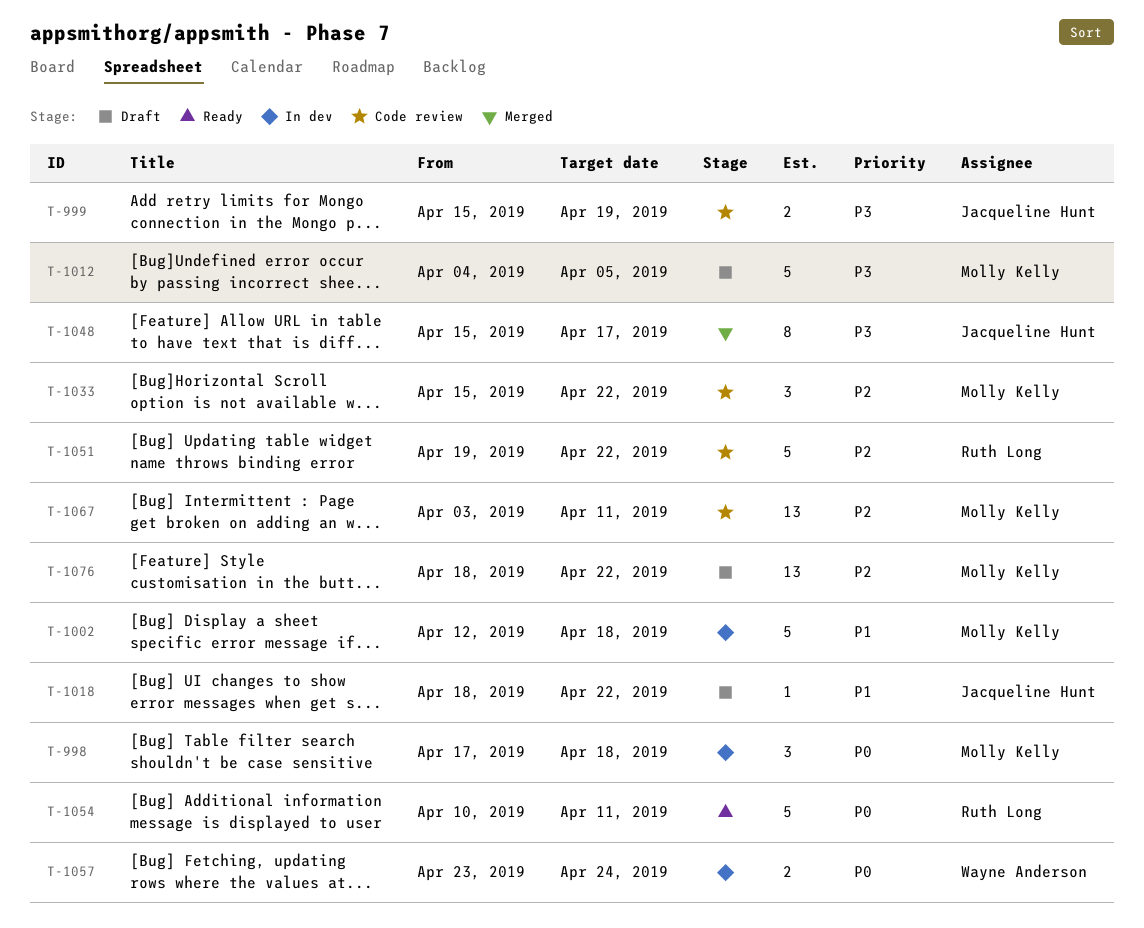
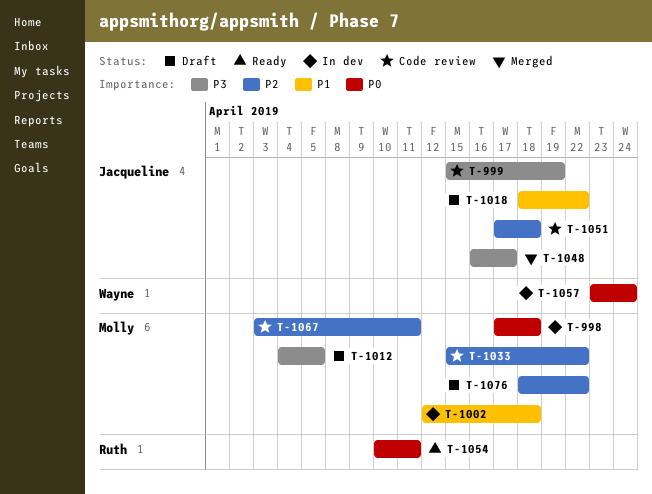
T-1048, start: Apr 15 -> Apr 16
T-1051, owner: Ruth Long -> Jacqueline Hunt
T-1051, start: Apr 19 -> Apr 17
T-1051, due: Apr 22 -> Apr 18

